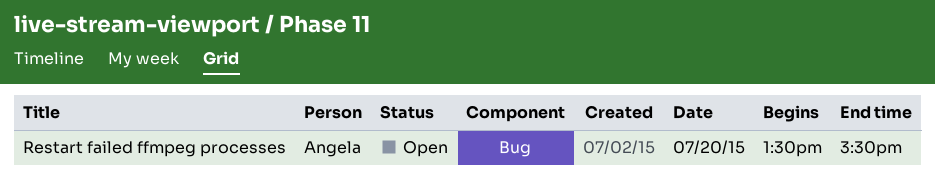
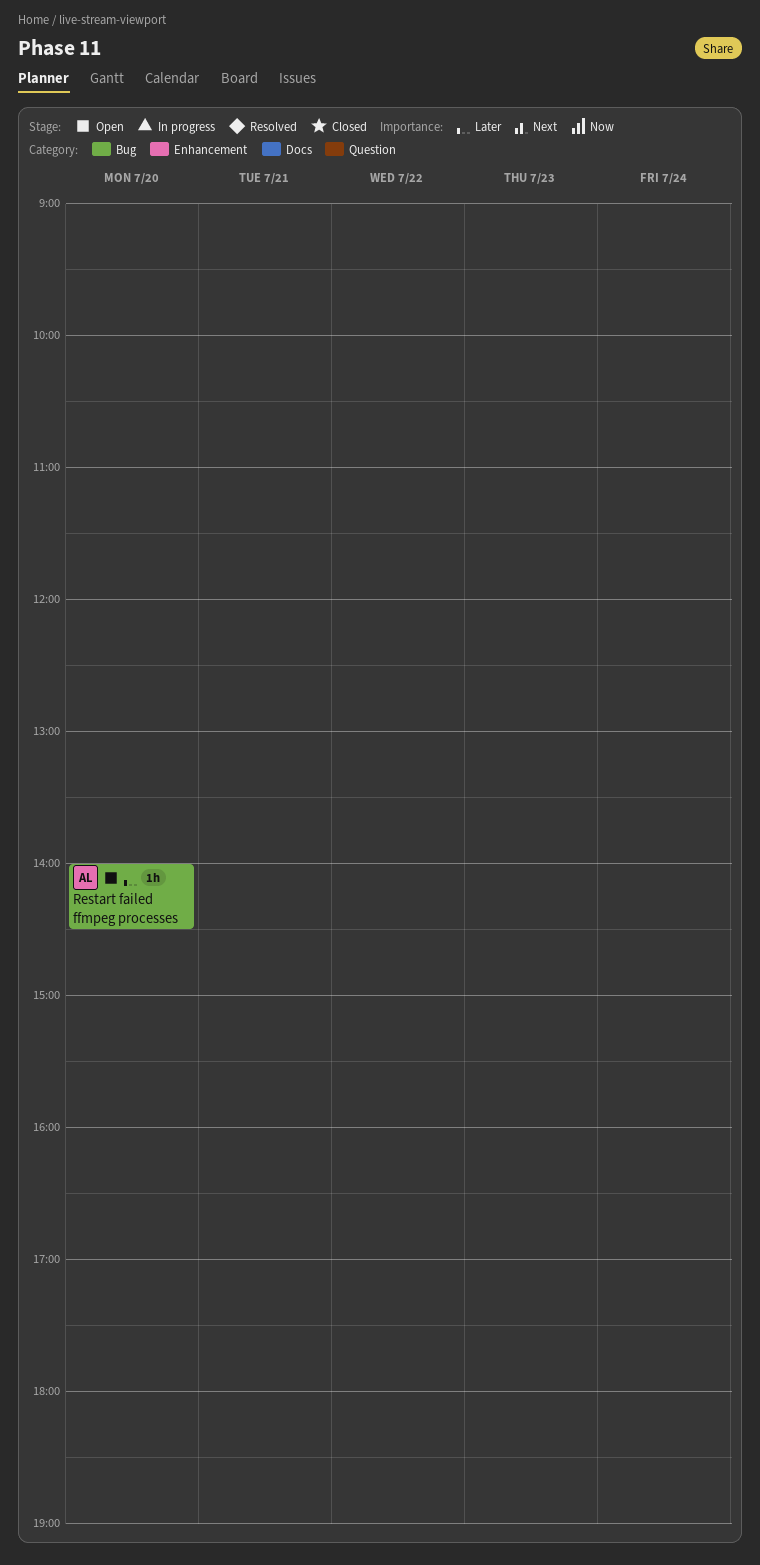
Restart failed ffmpeg processes, begins: 13:30 -> 14:00
Restart failed ffmpeg processes, ends: 15:30 -> 14:30

